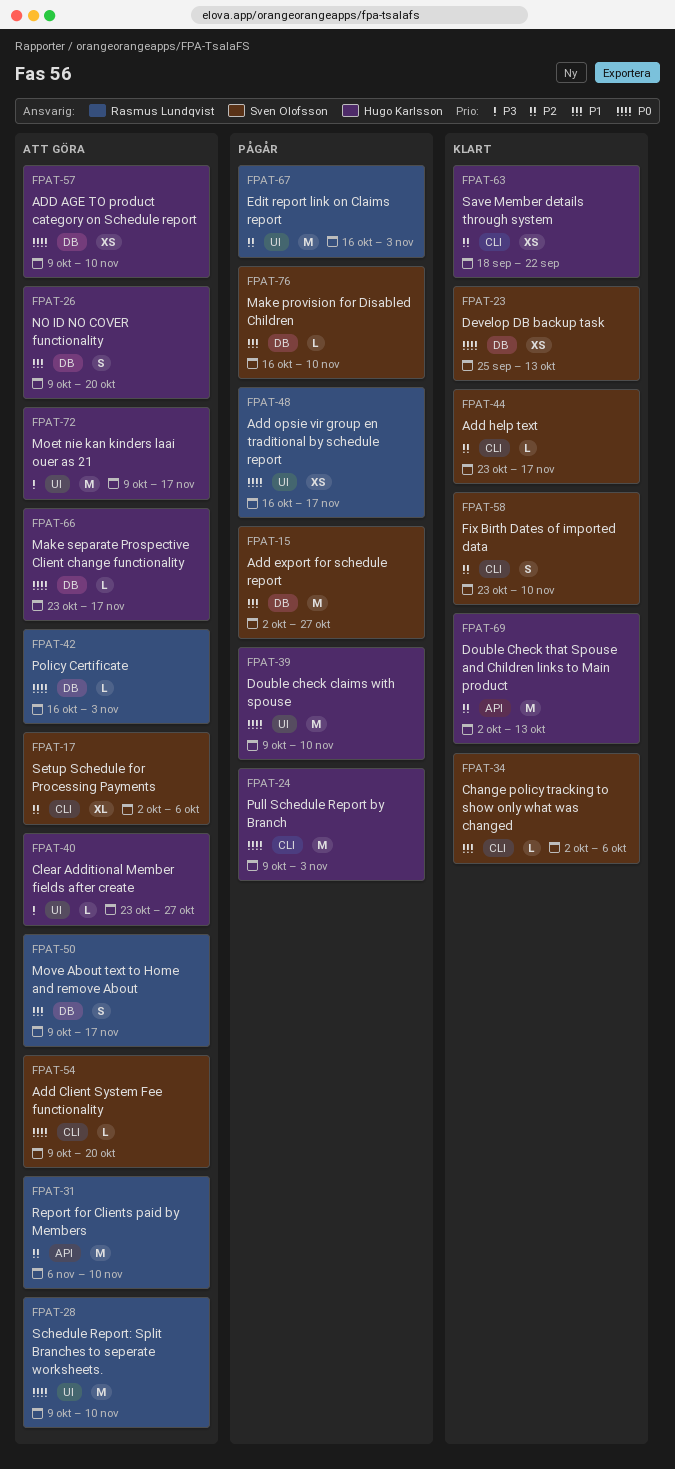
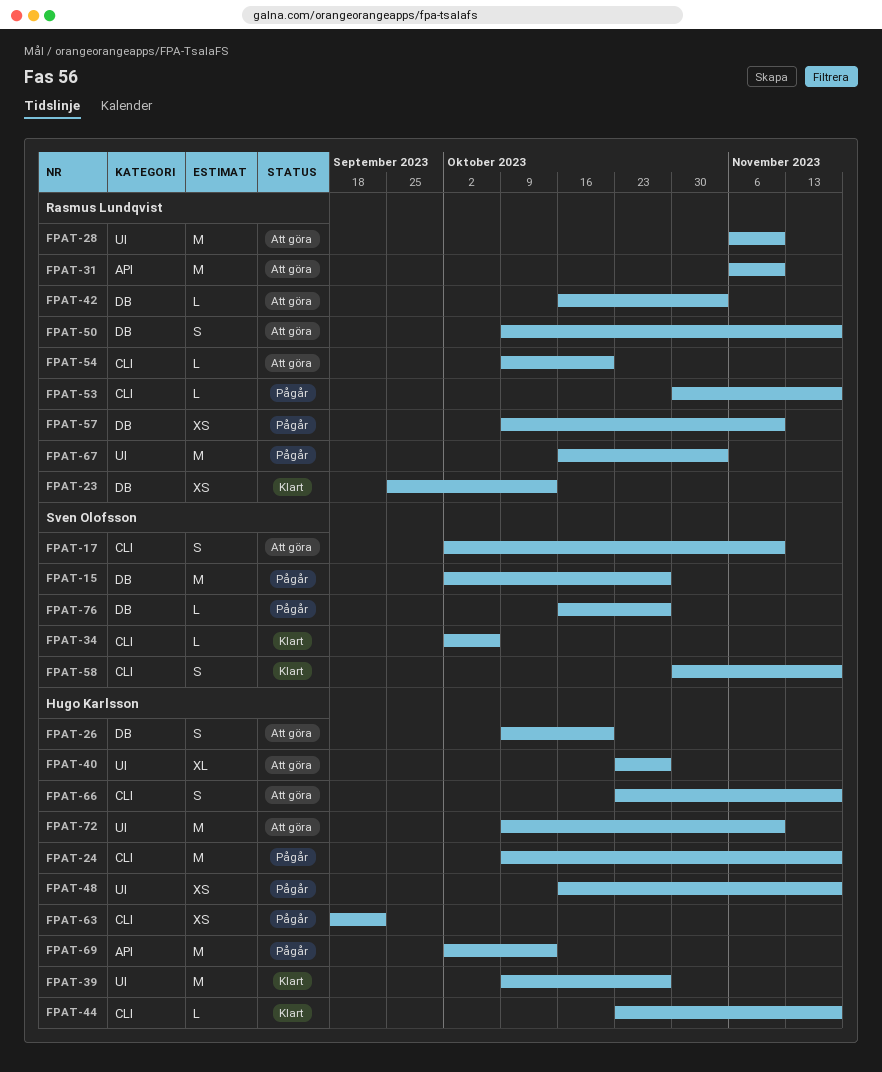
FPAT-17, estimate: XL -> S
FPAT-17, due: Oct 6 -> Nov 10
FPAT-23, owner: Sven Olofsson -> Rasmus Lundqvist
FPAT-24, due: Nov 3 -> Nov 17
FPAT-28, start: Oct 9 -> Nov 6
FPAT-39, status: Pågår -> Klart
FPAT-39, due: Nov 10 -> Oct 27
FPAT-40, estimate: L -> XL
FPAT-44, owner: Sven Olofsson -> Hugo Karlsson
FPAT-48, owner: Rasmus Lundqvist -> Hugo Karlsson
FPAT-53: none -> present
FPAT-54, owner: Sven Olofsson -> Rasmus Lundqvist
FPAT-57, status: Att göra -> Pågår
FPAT-57, owner: Hugo Karlsson -> Rasmus Lundqvist
FPAT-58, start: Oct 23 -> Oct 30
FPAT-58, due: Nov 10 -> Nov 17
FPAT-63, status: Klart -> Pågår
FPAT-66, label: DB -> CLI
FPAT-66, estimate: L -> S
FPAT-69, status: Klart -> Pågår
FPAT-72, due: Nov 17 -> Nov 10
FPAT-76, due: Nov 10 -> Oct 27

